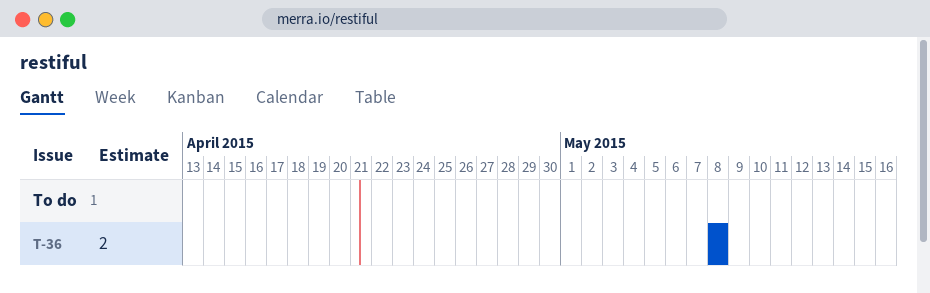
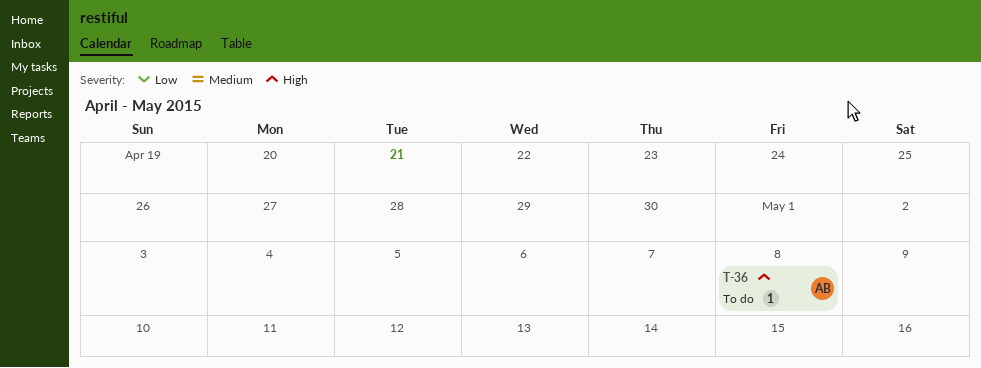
T-36, estimate: 2 -> 1

